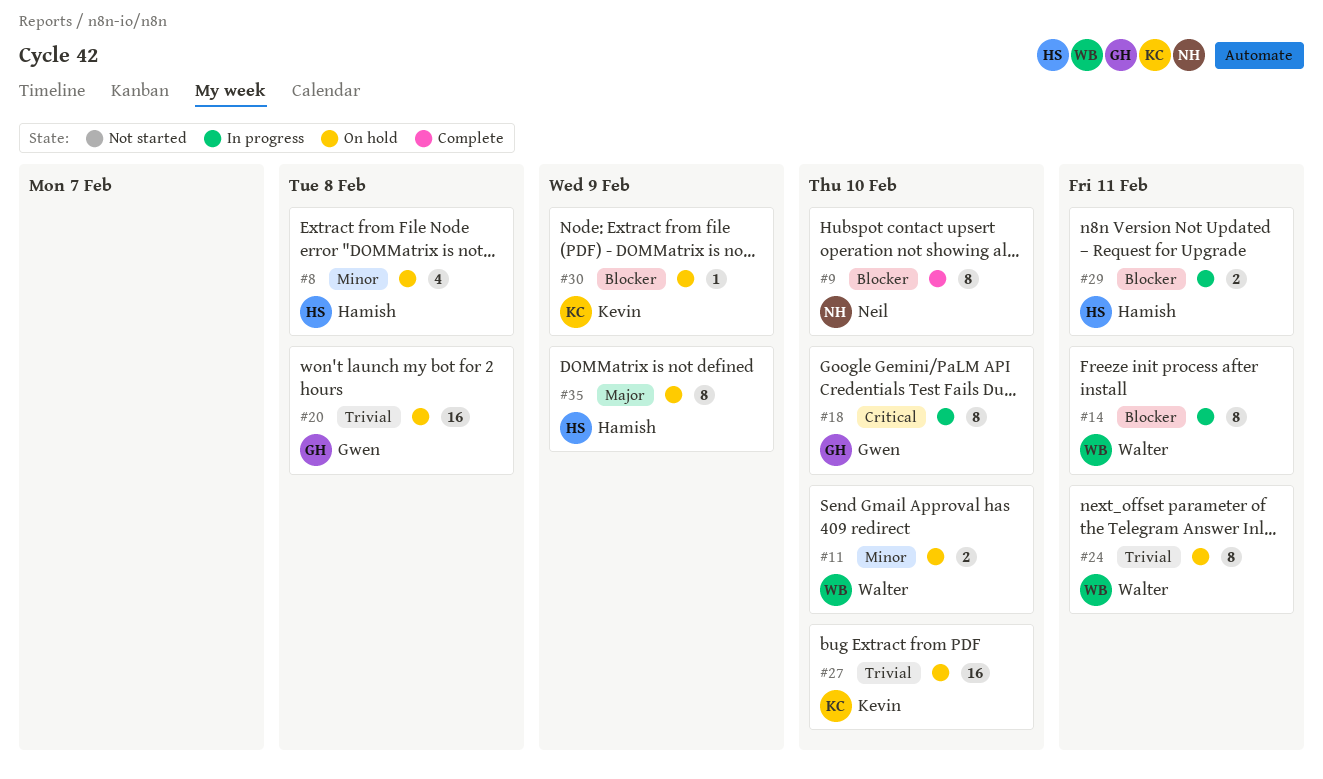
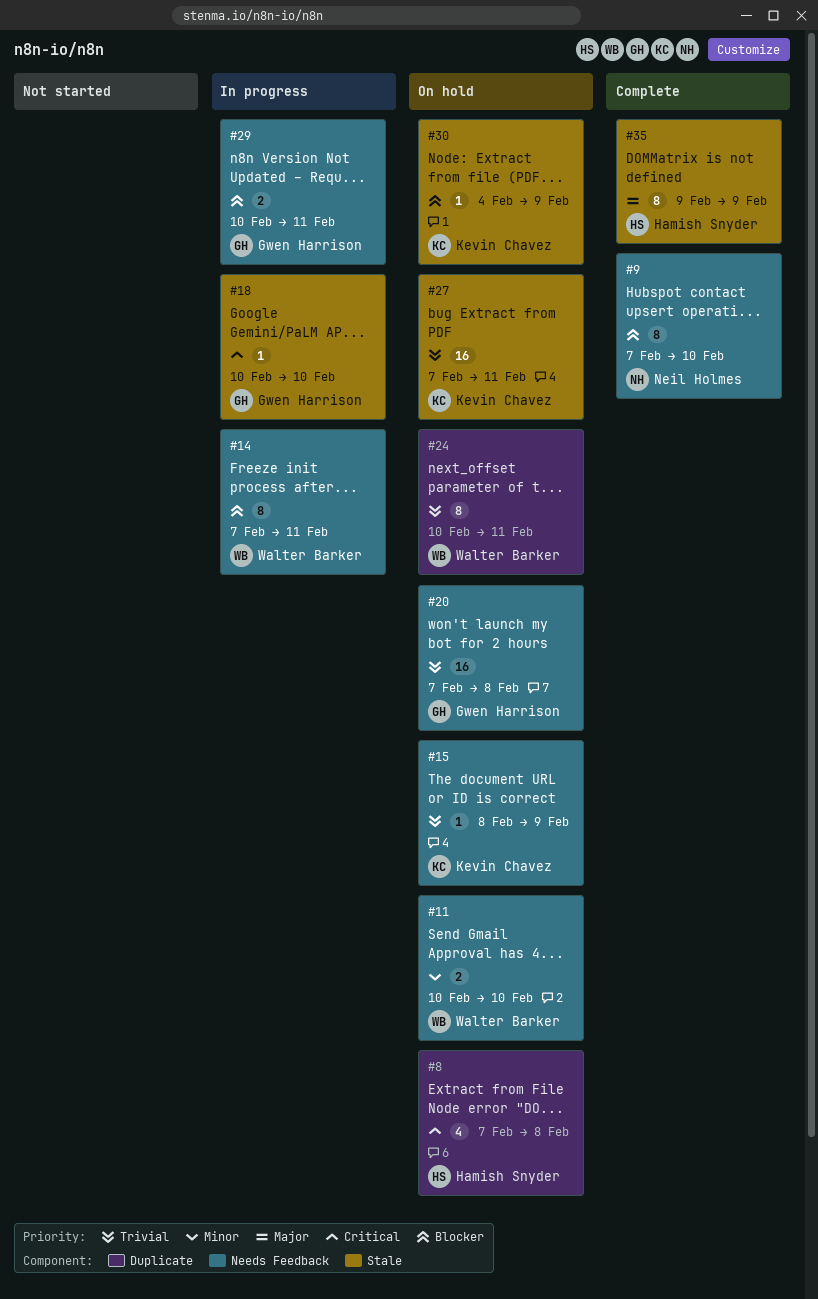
#8, priority: Minor -> Critical
#15: none -> present
#18, estimate: 8 -> 1
#27, due: Feb 10 -> Feb 11
#29, owner: Hamish Snyder -> Gwen Harrison
#35, status: On hold -> Complete

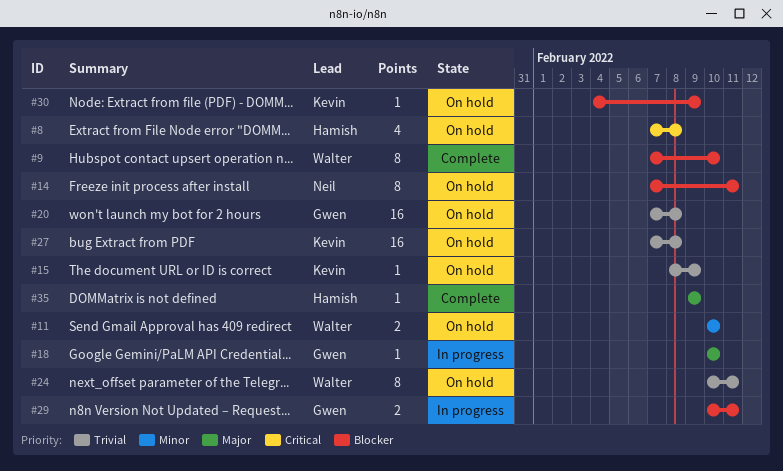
#9, owner: Neil Holmes -> Walter Barker
#14, status: In progress -> On hold
#14, owner: Walter Barker -> Neil Holmes
#18, priority: Critical -> Major
#27, due: Feb 11 -> Feb 8
#35, estimate: 8 -> 1

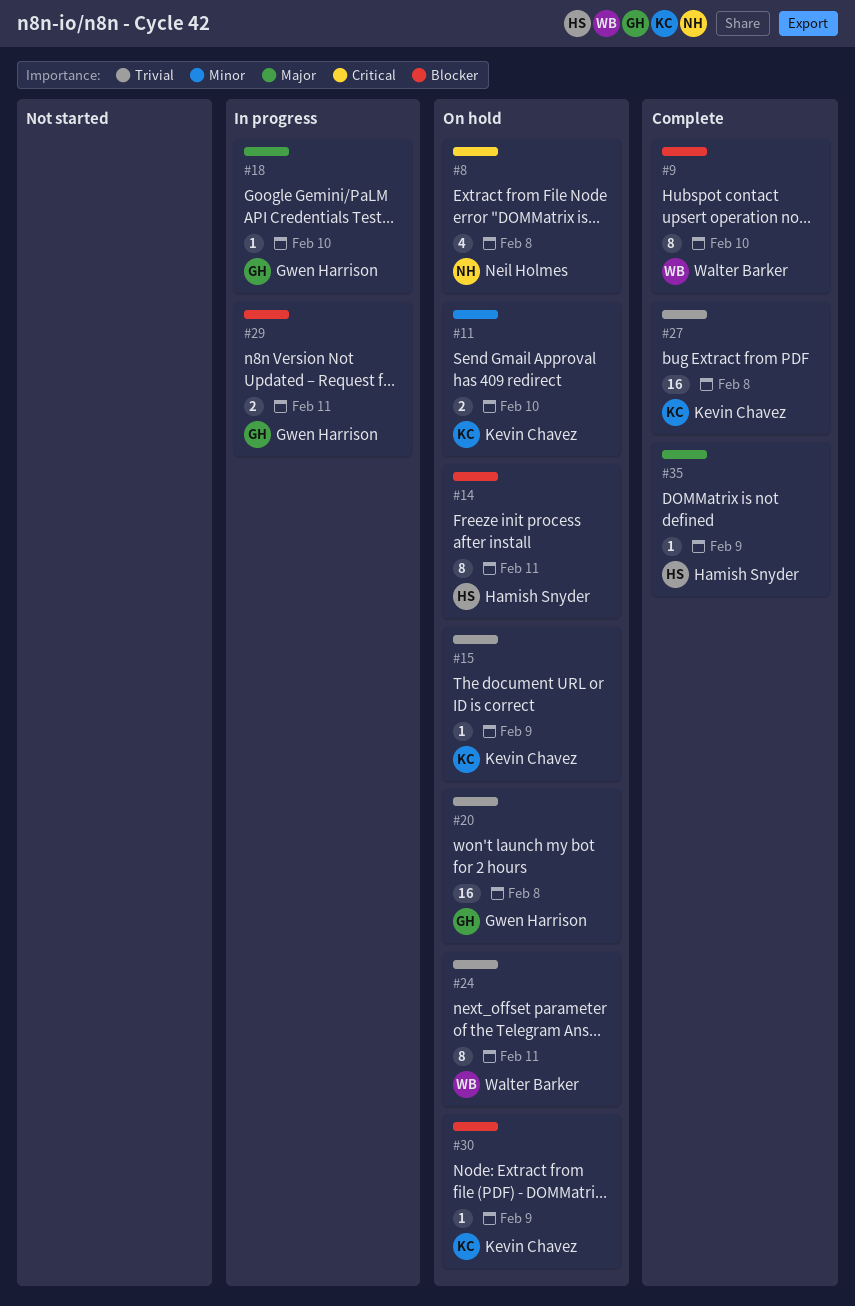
#8, owner: Hamish Snyder -> Neil Holmes
#11, owner: Walter Barker -> Kevin Chavez
#14, owner: Neil Holmes -> Hamish Snyder
#27, status: On hold -> Complete

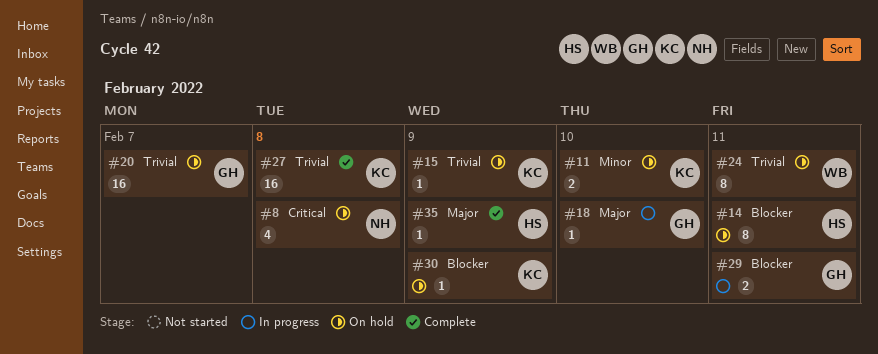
#9: present -> none
#20, due: Feb 8 -> Feb 7

